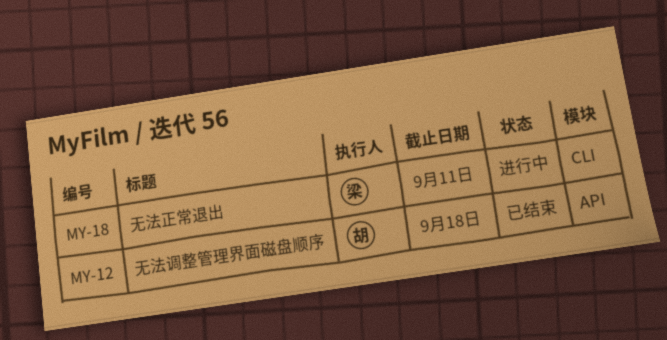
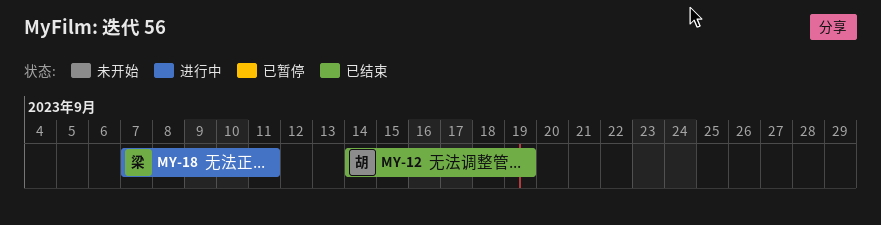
MY-12, due: Sep 18 -> Sep 19

